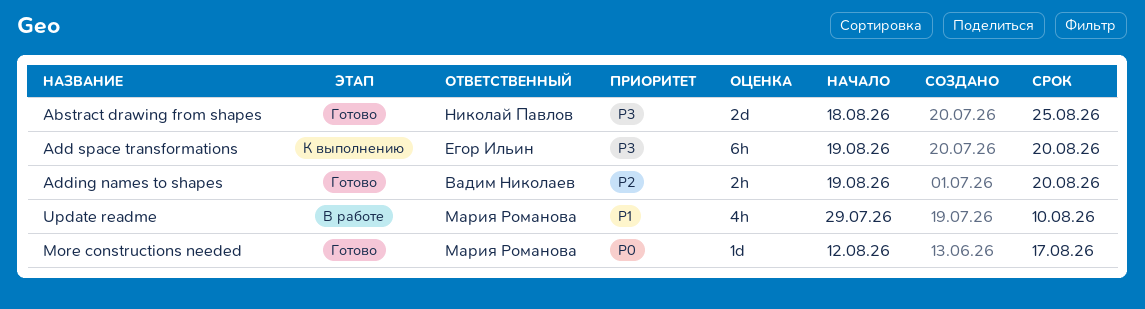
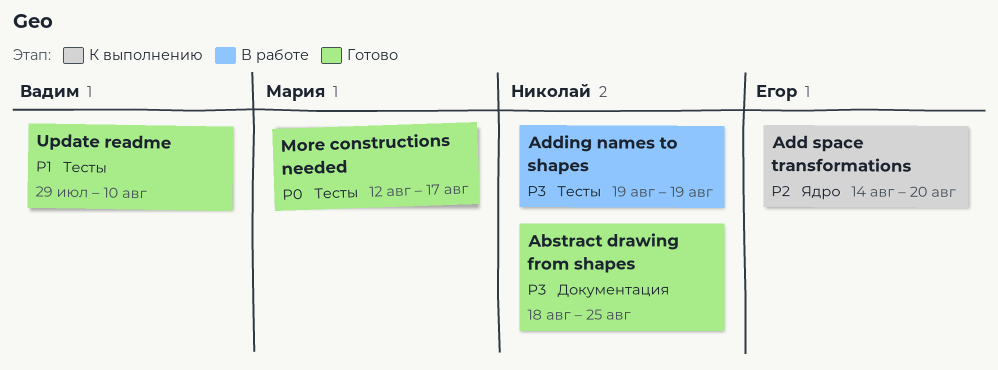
Add space transformations, priority: P3 -> P2
Add space transformations, start: Aug 19 -> Aug 14
Adding names to shapes, status: Готово -> В работе
Adding names to shapes, owner: Вадим Николаев -> Николай Павлов
Adding names to shapes, priority: P2 -> P3
Adding names to shapes, due: Aug 20 -> Aug 19
Update readme, status: В работе -> Готово
Update readme, owner: Мария Романова -> Вадим Николаев

